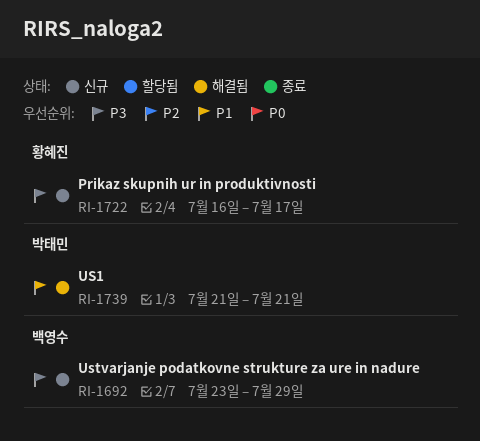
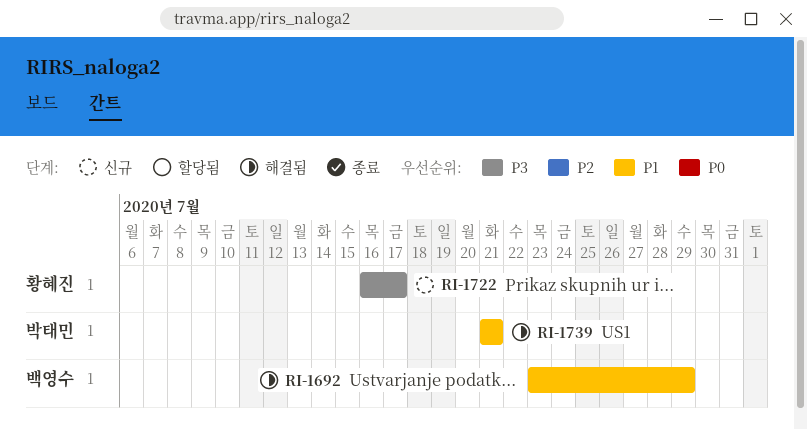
RI-1692, status: 신규 -> 해결됨
RI-1692, priority: P3 -> P1

